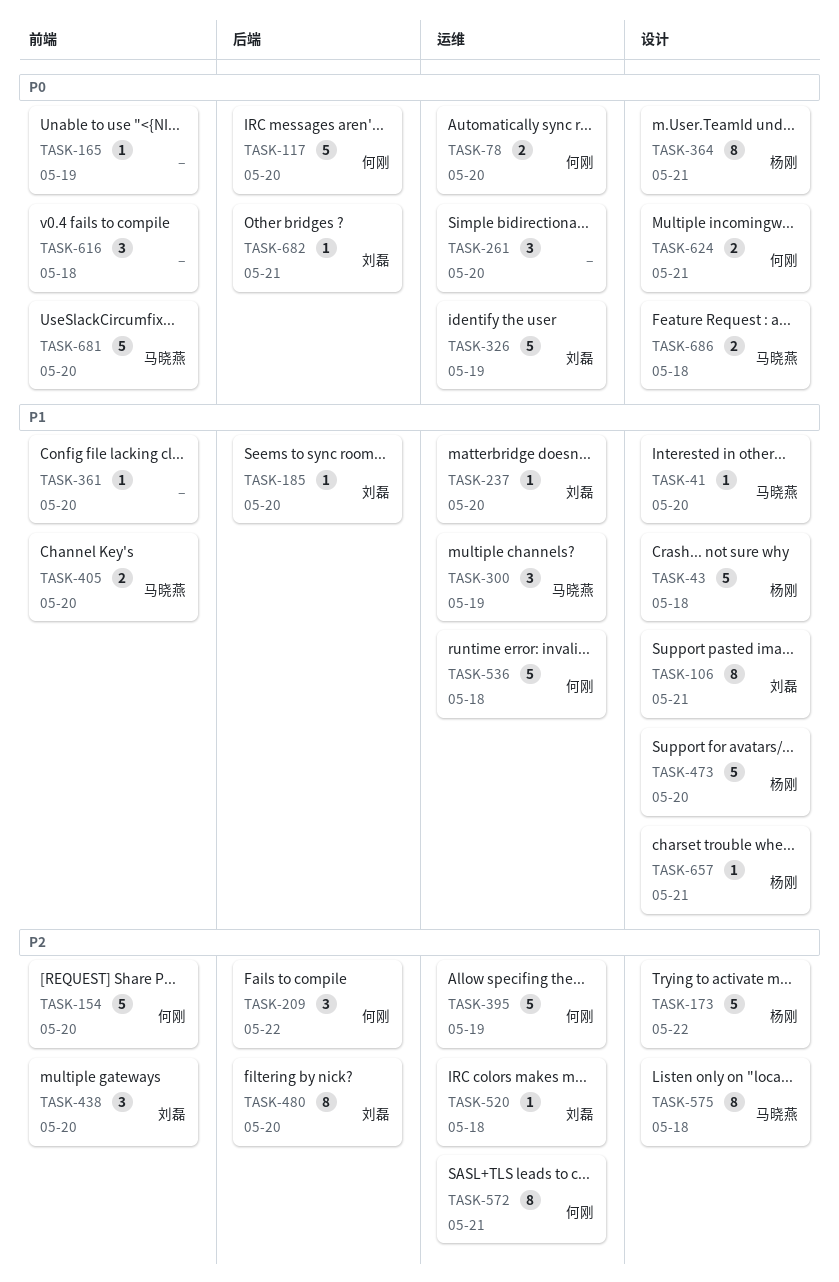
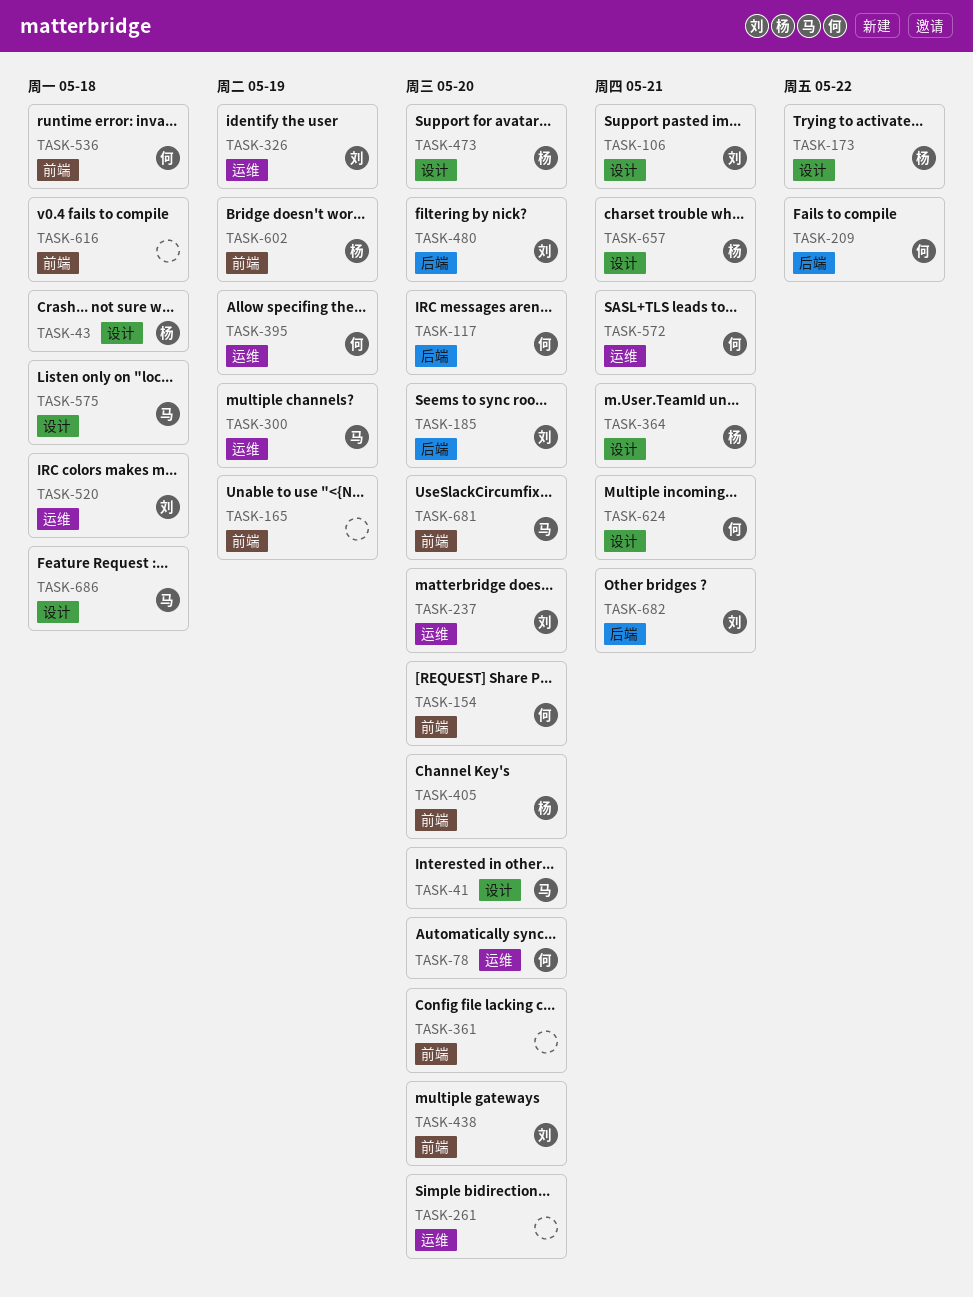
TASK-405, owner: 马晓燕 -> 杨刚
TASK-536, label: 运维 -> 前端
TASK-602: none -> present

